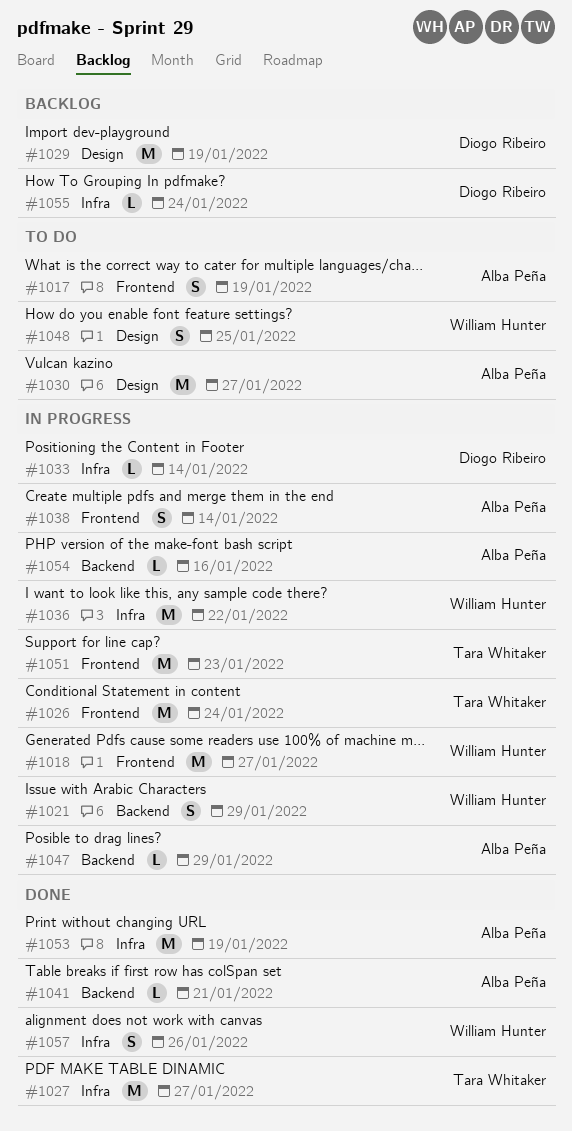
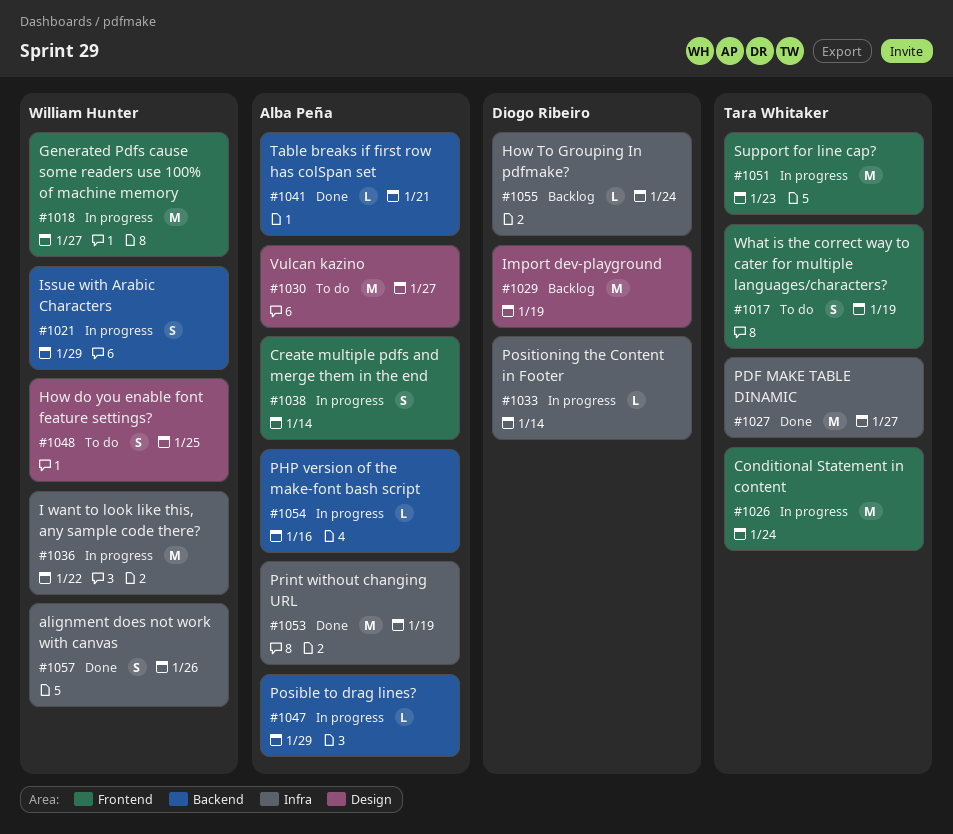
#1017, owner: Alba Peña -> Tara Whitaker

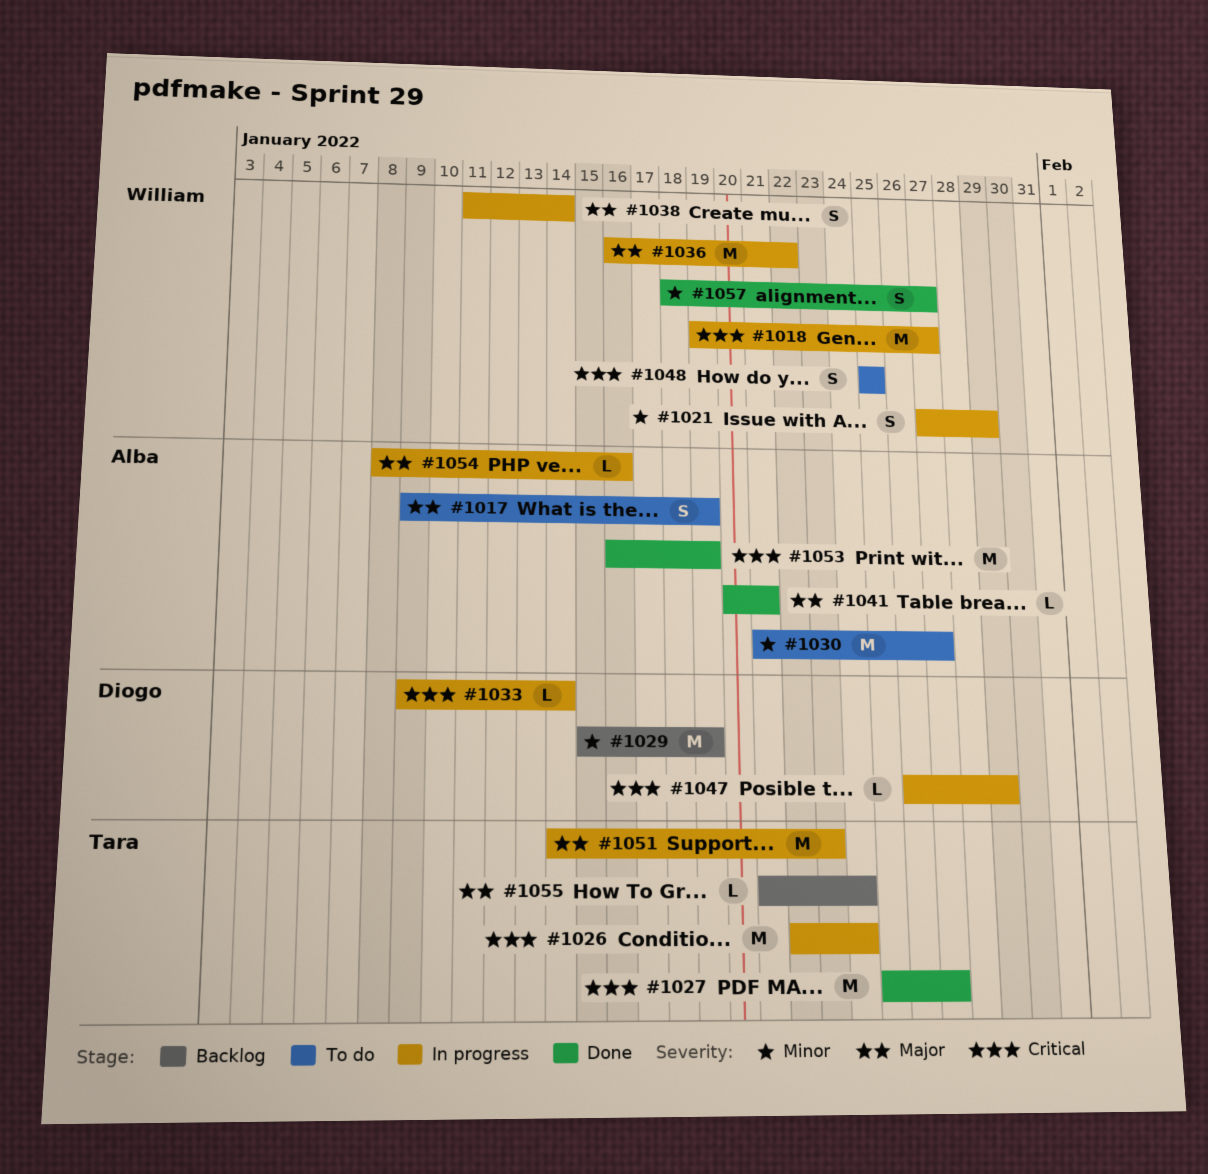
#1017, owner: Tara Whitaker -> Alba Peña
#1038, owner: Alba Peña -> William Hunter
#1047, owner: Alba Peña -> Diogo Ribeiro
#1055, owner: Diogo Ribeiro -> Tara Whitaker
#1057, due: Jan 26 -> Jan 27

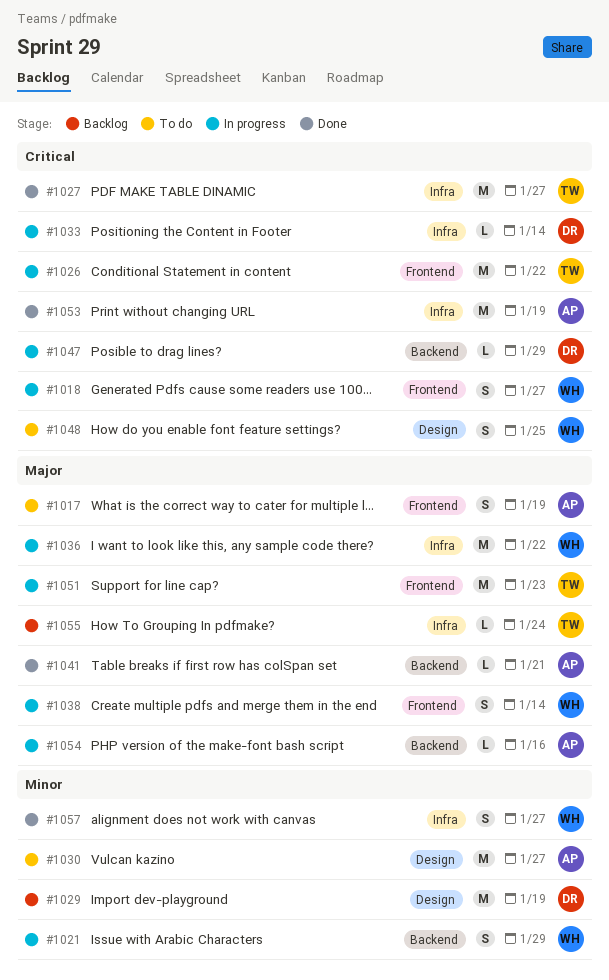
#1018, estimate: M -> S
#1026, due: Jan 24 -> Jan 22

